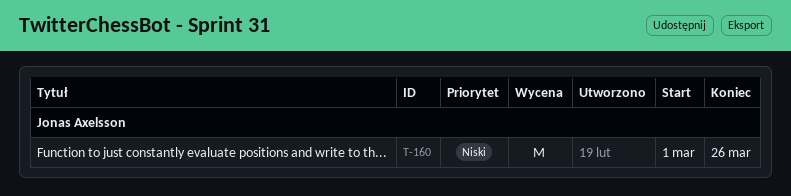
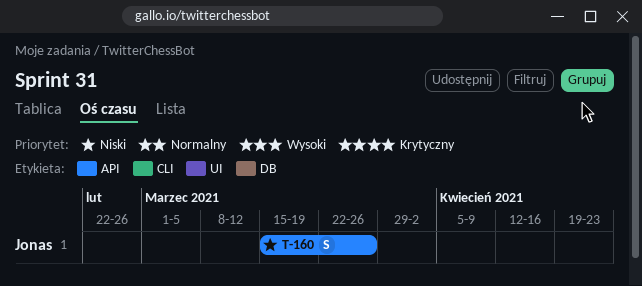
T-160, estimate: M -> S
T-160, start: Mar 1 -> Mar 15

